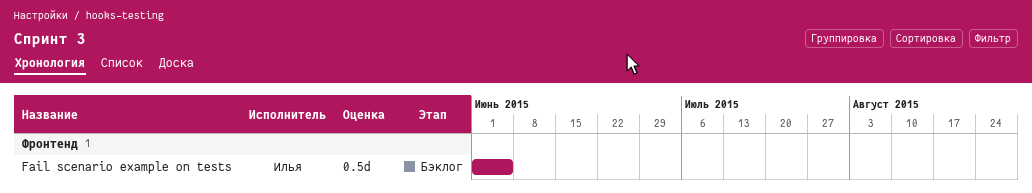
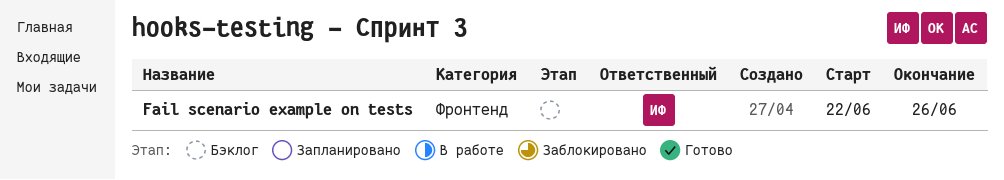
Fail scenario example on tests, start: Jun 1 -> Jun 22
Fail scenario example on tests, due: Jun 5 -> Jun 26

